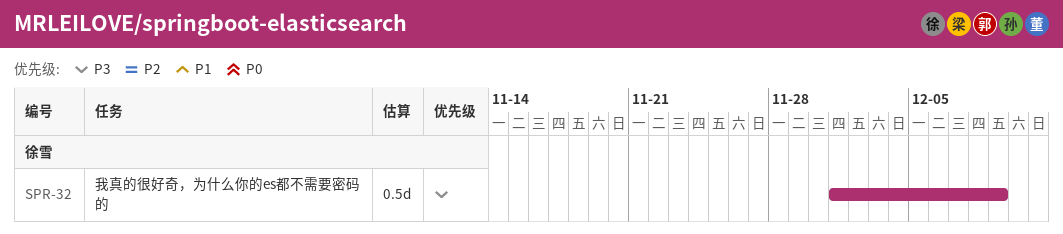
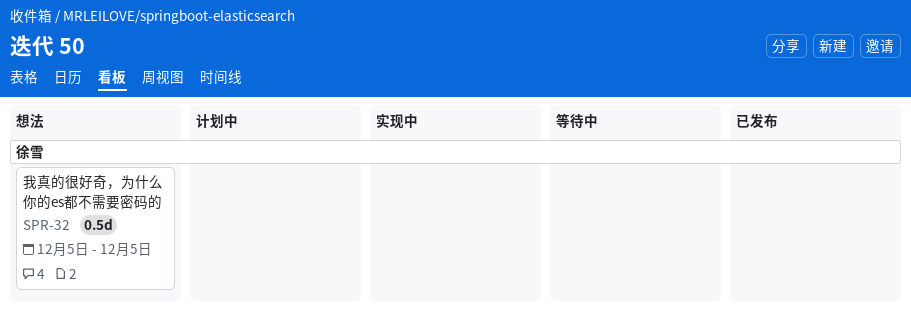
SPR-32, start: Dec 1 -> Dec 5
SPR-32, due: Dec 9 -> Dec 5

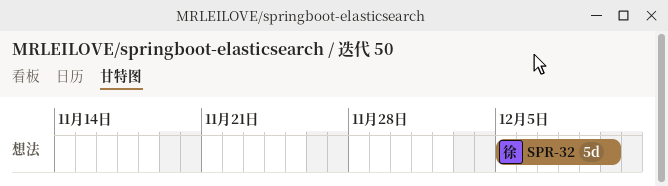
SPR-32, estimate: 0.5d -> 5d
SPR-32, due: Dec 5 -> Dec 10

